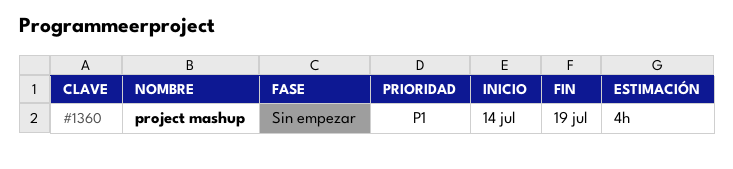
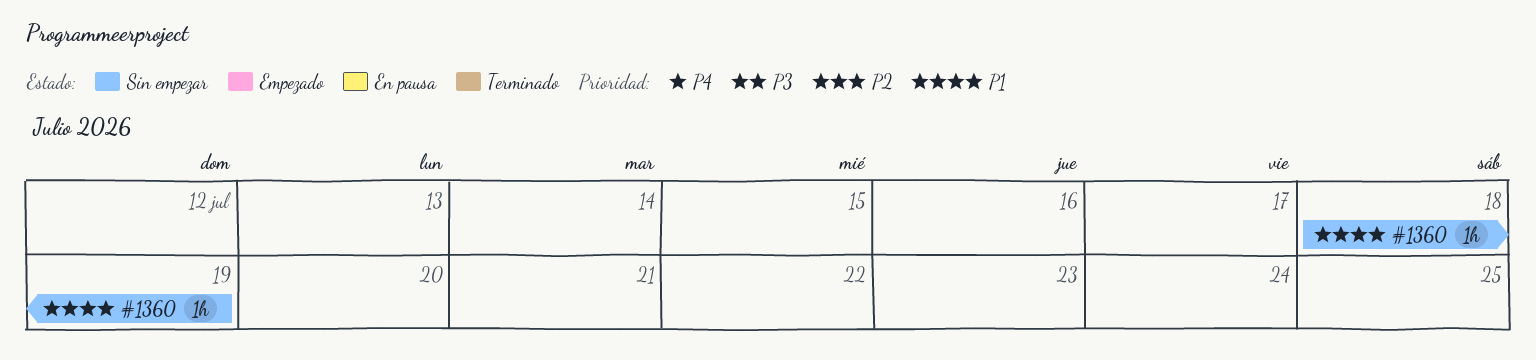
#1360, estimate: 4h -> 1h
#1360, start: Jul 14 -> Jul 18

